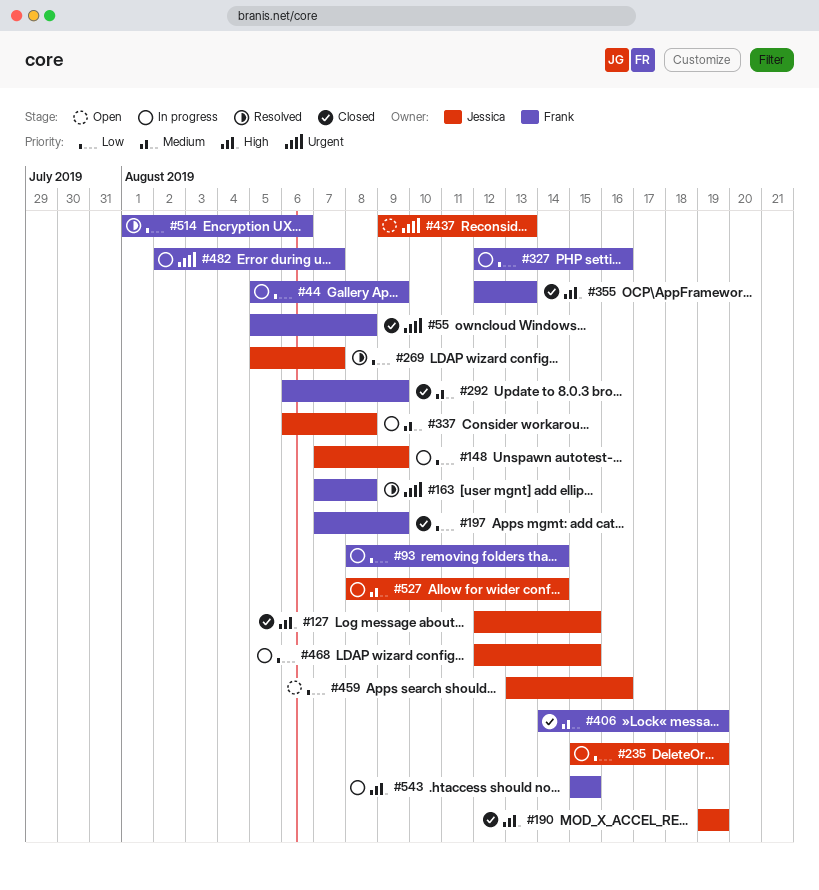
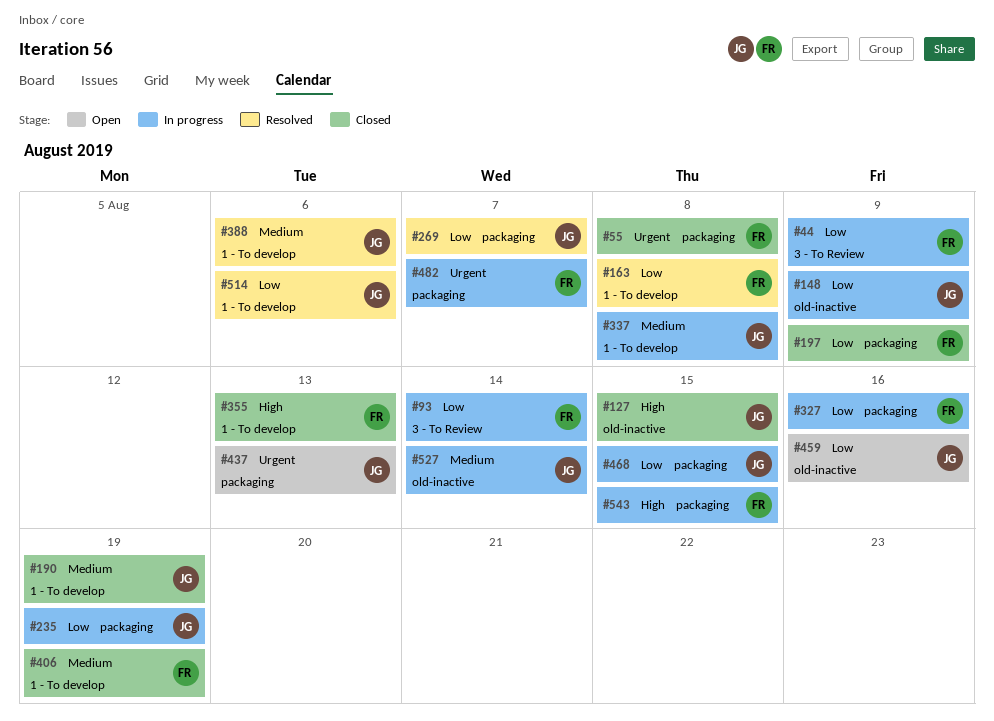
#163, priority: Urgent -> Low
#190, priority: High -> Medium
#292: present -> none
#388: none -> present
#514, owner: Frank -> Jessica

